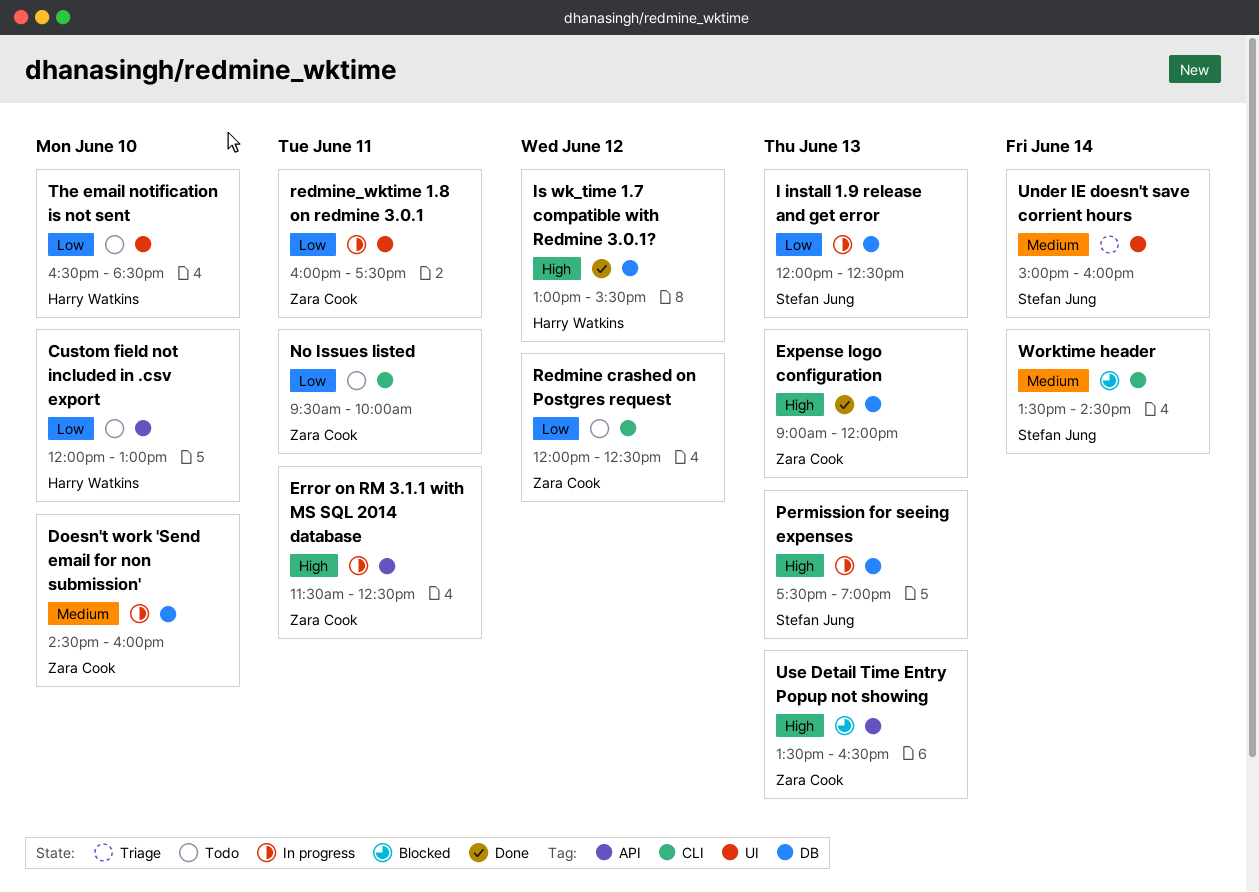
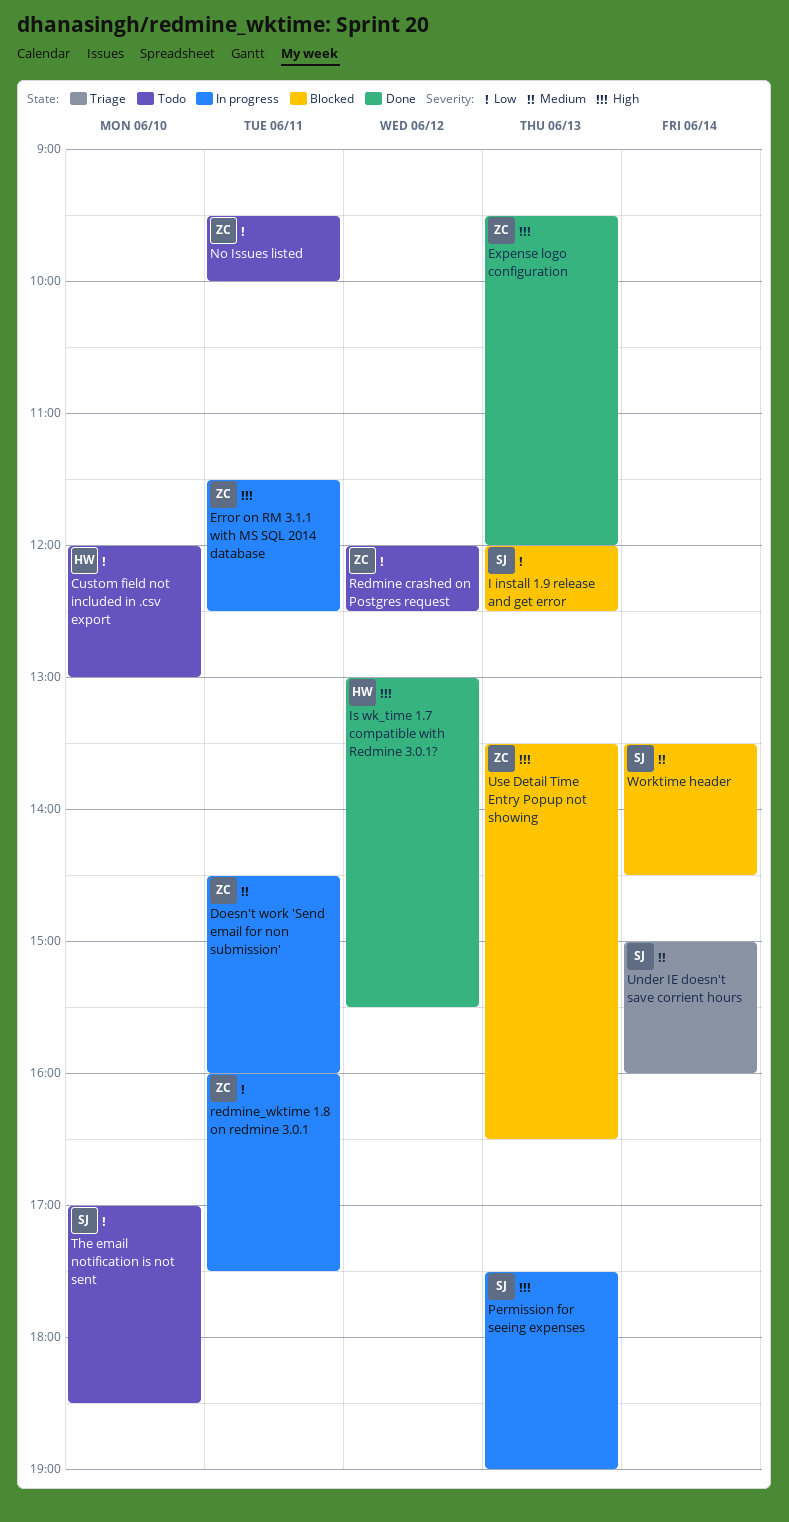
Doesn't work 'Send email for non submission', day: Jun 10 -> Jun 11
Expense logo configuration, begins: 09:00 -> 09:30
I install 1.9 release and get error, status: In progress -> Blocked
The email notification is not sent, owner: Harry Watkins -> Stefan Jung
The email notification is not sent, begins: 16:30 -> 17:00

